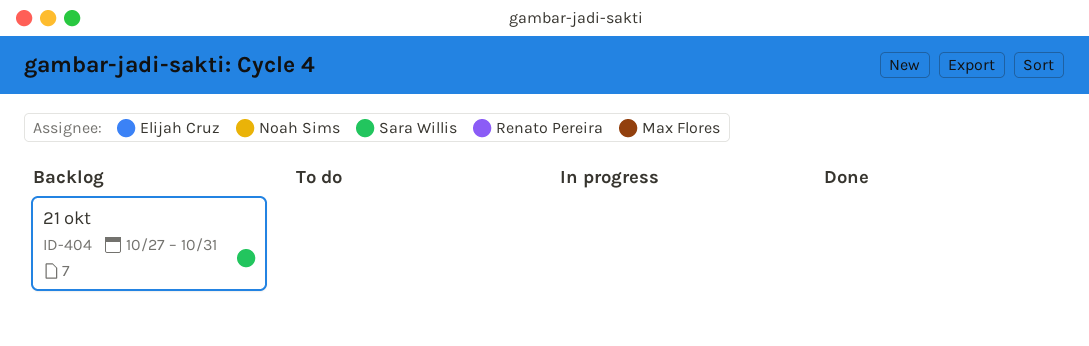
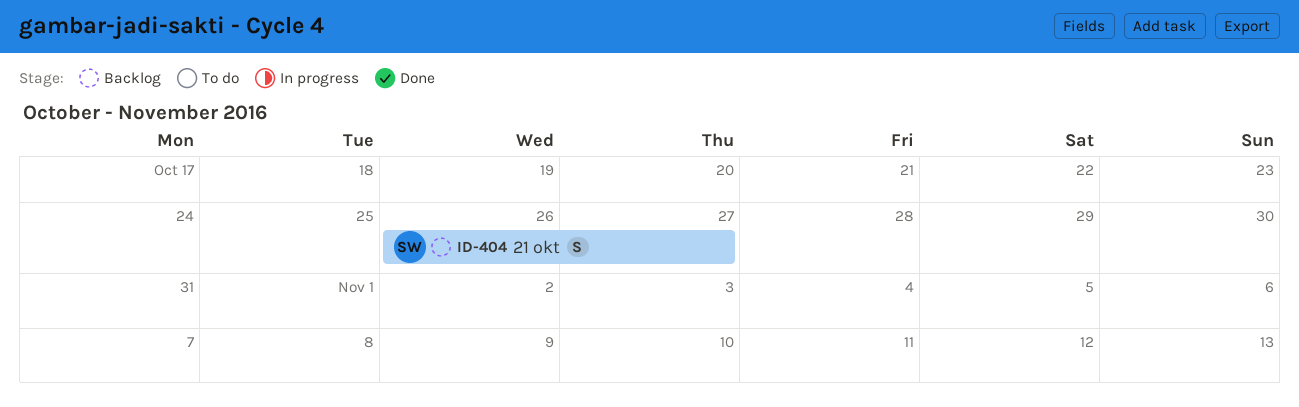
ID-404, start: Oct 27 -> Oct 26
ID-404, due: Oct 31 -> Oct 27

